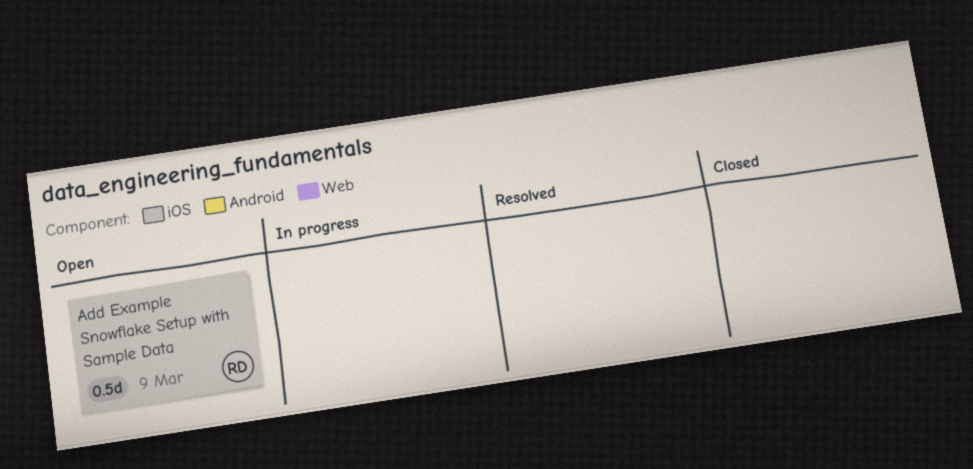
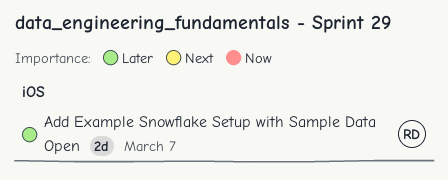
Add Example Snowflake Setup with Sample Data, estimate: 0.5d -> 2d
Add Example Snowflake Setup with Sample Data, due: Mar 9 -> Mar 7

